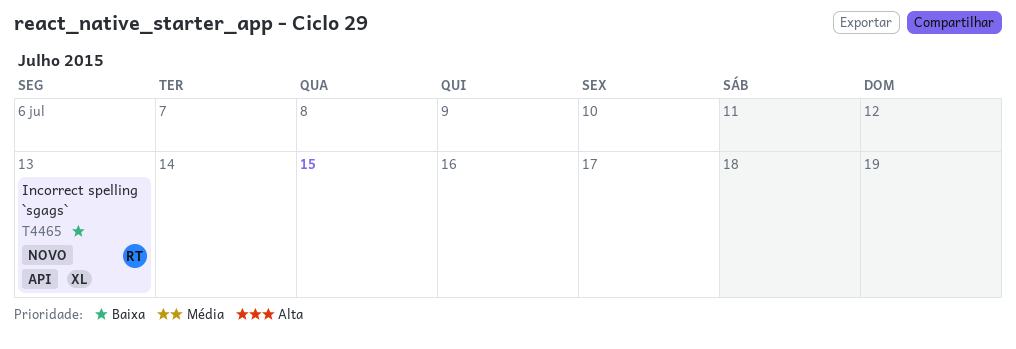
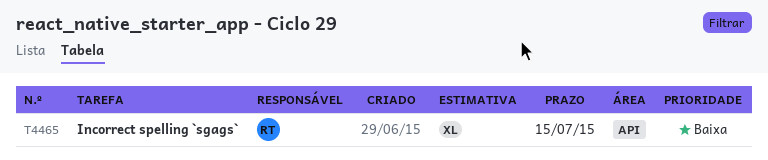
T4465, due: Jul 13 -> Jul 15

